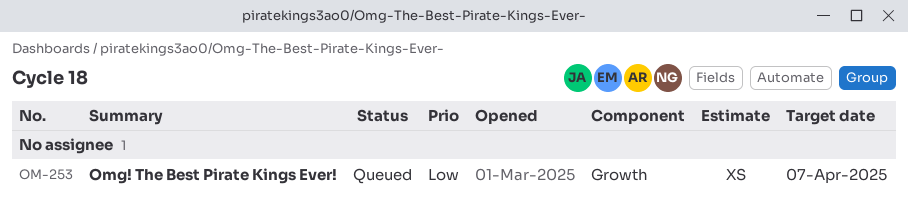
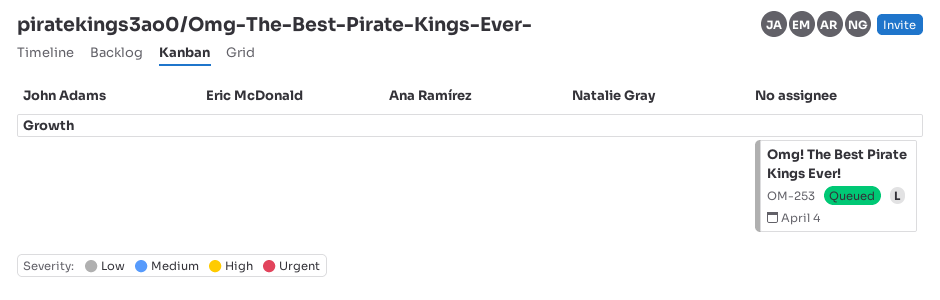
OM-253, estimate: XS -> L
OM-253, due: Apr 7 -> Apr 4

